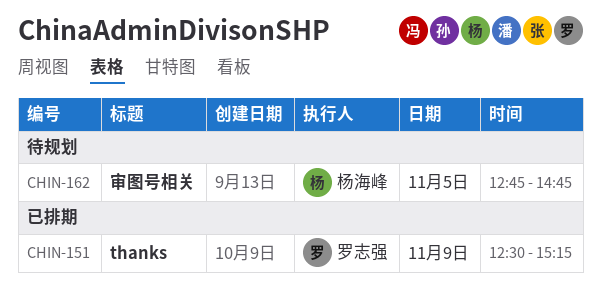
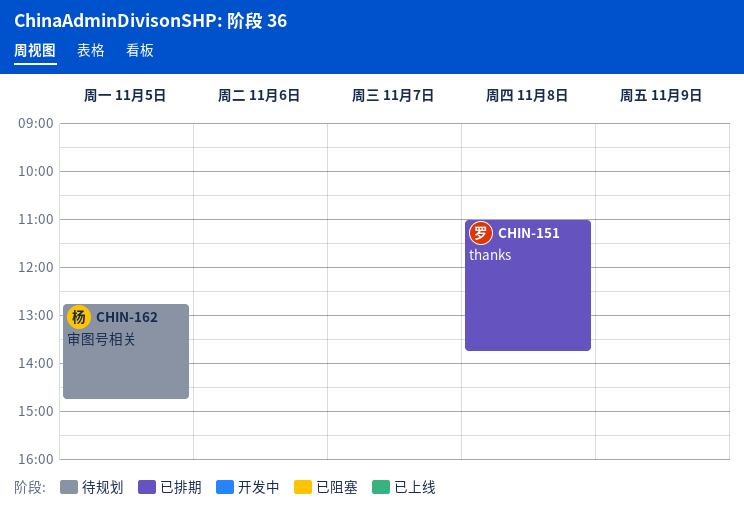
CHIN-151, day: Nov 9 -> Nov 8
CHIN-151, begins: 12:30 -> 11:00
CHIN-151, ends: 15:15 -> 13:45

